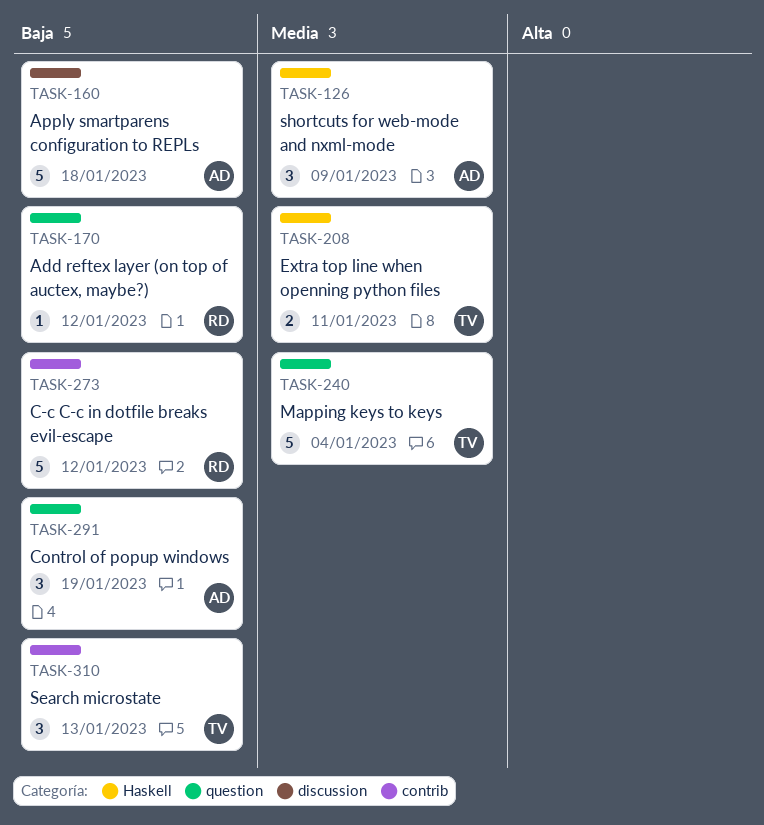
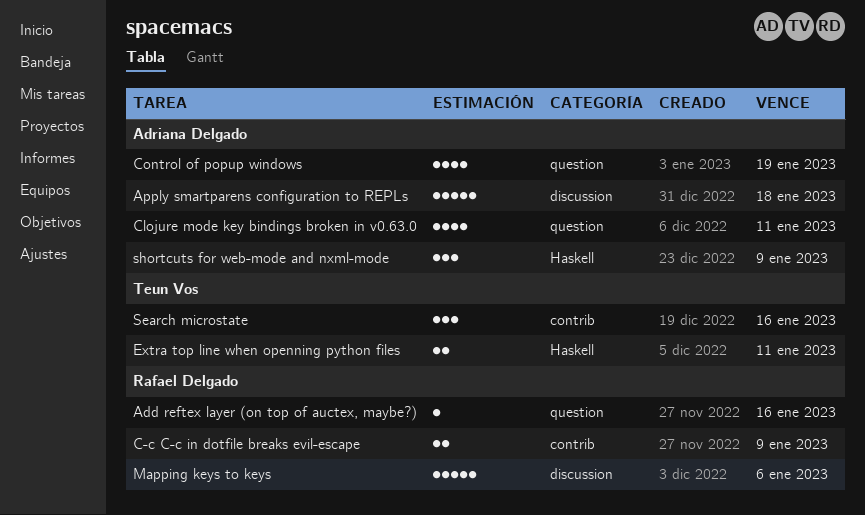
Add reftex layer (on top of auctex, maybe?), due: Jan 12 -> Jan 16
C-c C-c in dotfile breaks evil-escape, estimate: 5 -> 2
C-c C-c in dotfile breaks evil-escape, due: Jan 12 -> Jan 9
Clojure mode key bindings broken in v0.63.0: none -> present
Control of popup windows, estimate: 3 -> 4
Mapping keys to keys, owner: Teun Vos -> Rafael Delgado
Mapping keys to keys, label: question -> discussion
Mapping keys to keys, due: Jan 4 -> Jan 6
Search microstate, due: Jan 13 -> Jan 16

